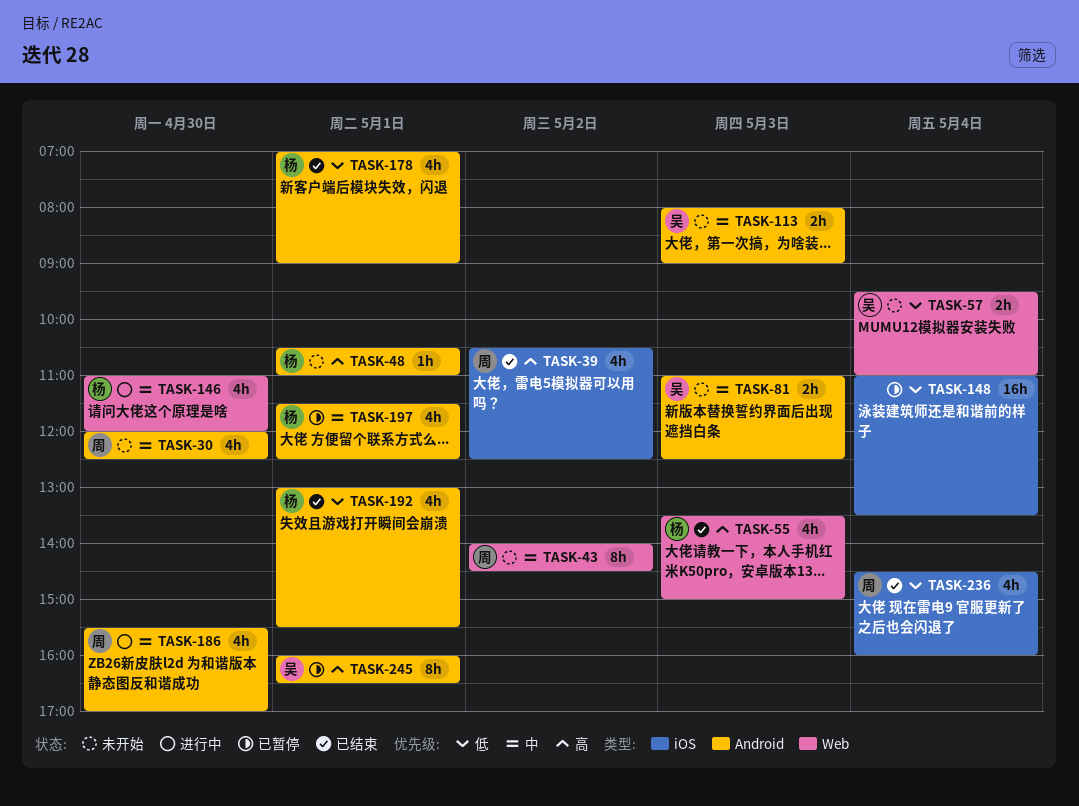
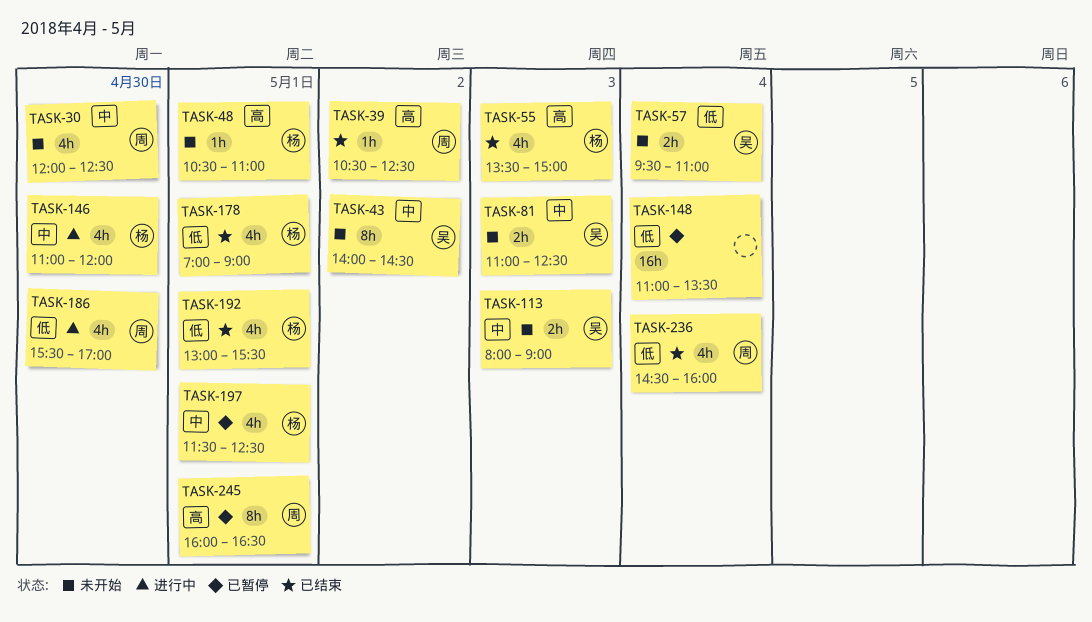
TASK-39, estimate: 4h -> 1h
TASK-43, owner: 周 -> 吴
TASK-186, priority: 中 -> 低
TASK-245, owner: 吴 -> 周

